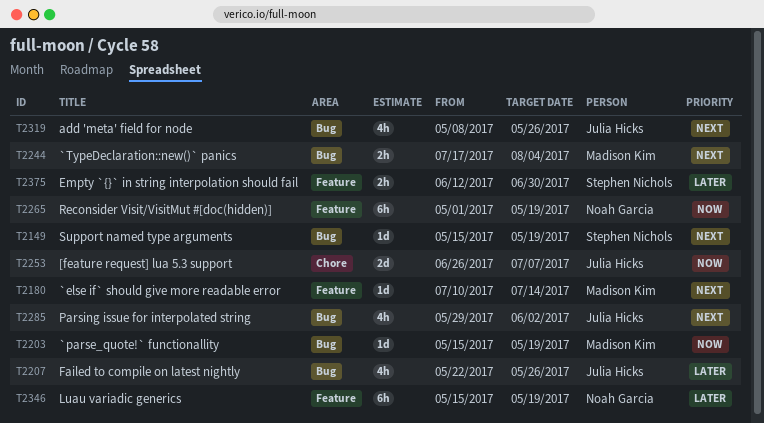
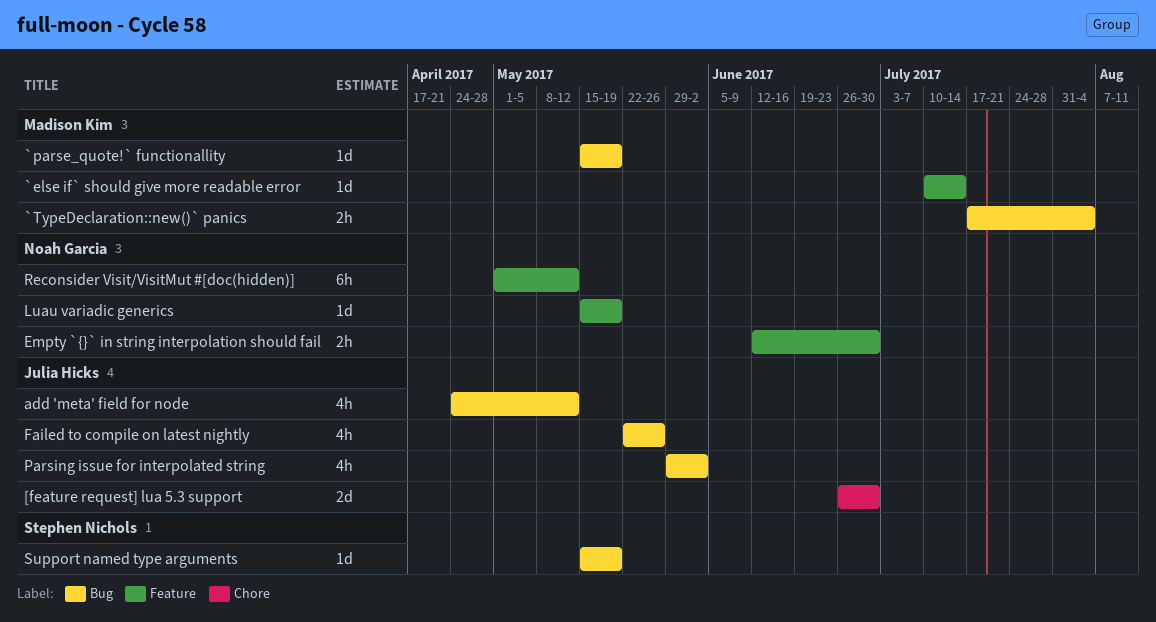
[feature request] lua 5.3 support, due: Jul 7 -> Jun 30
add 'meta' field for node, start: May 8 -> Apr 24
add 'meta' field for node, due: May 26 -> May 12
Empty `{}` in string interpolation should fail, owner: Stephen Nichols -> Noah Garcia
Luau variadic generics, estimate: 6h -> 1d
Reconsider Visit/VisitMut #[doc(hidden)], due: May 19 -> May 12

